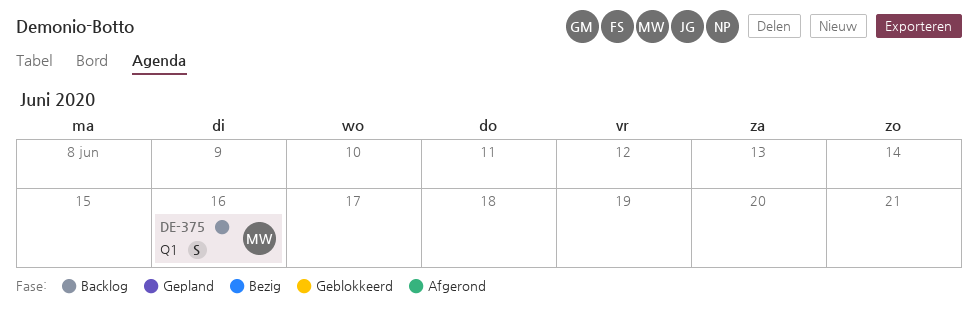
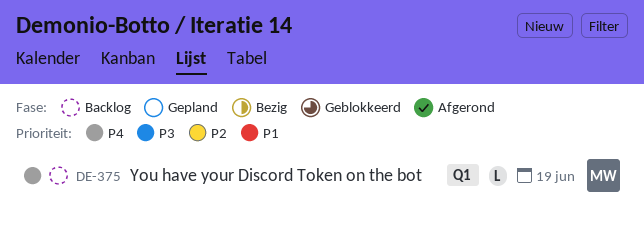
DE-375, estimate: S -> L
DE-375, due: Jun 16 -> Jun 19

